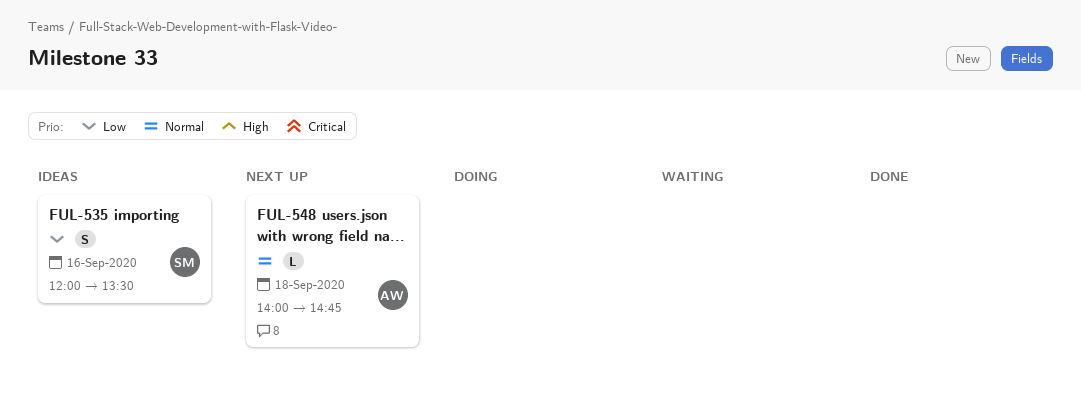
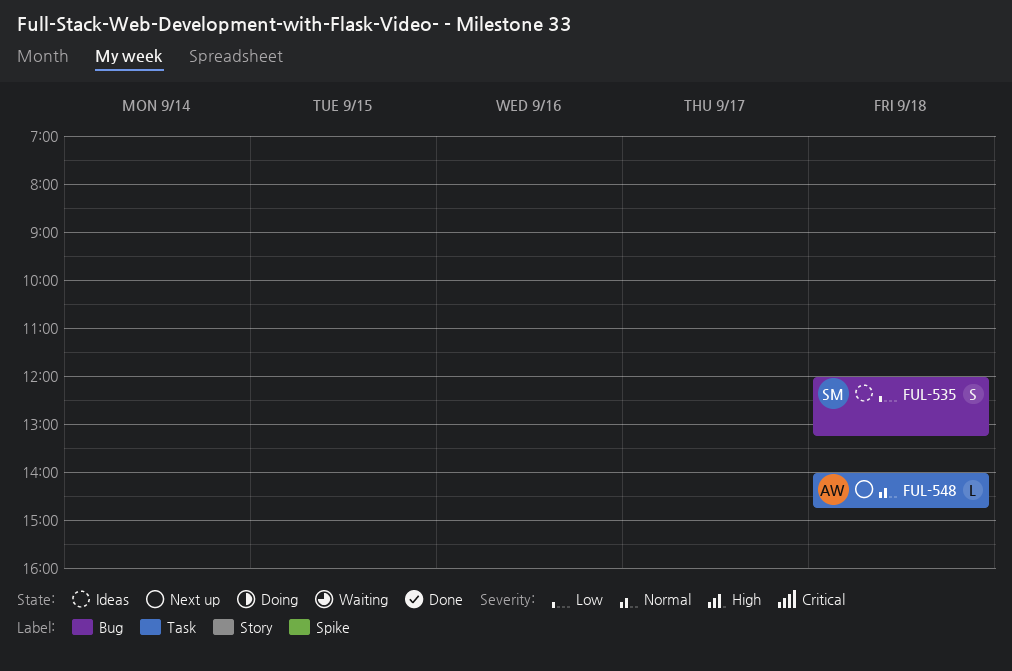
FUL-535, day: Sep 16 -> Sep 18
FUL-535, ends: 13:30 -> 13:15

